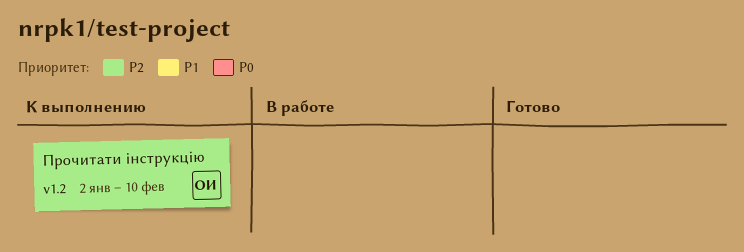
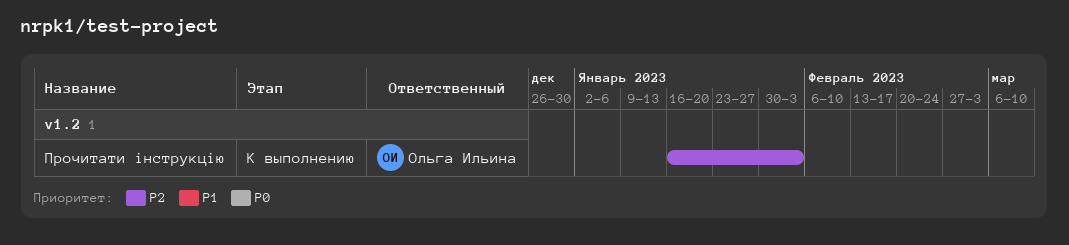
Прочитати інструкцію, start: Jan 2 -> Jan 16
Прочитати інструкцію, due: Feb 10 -> Feb 3

